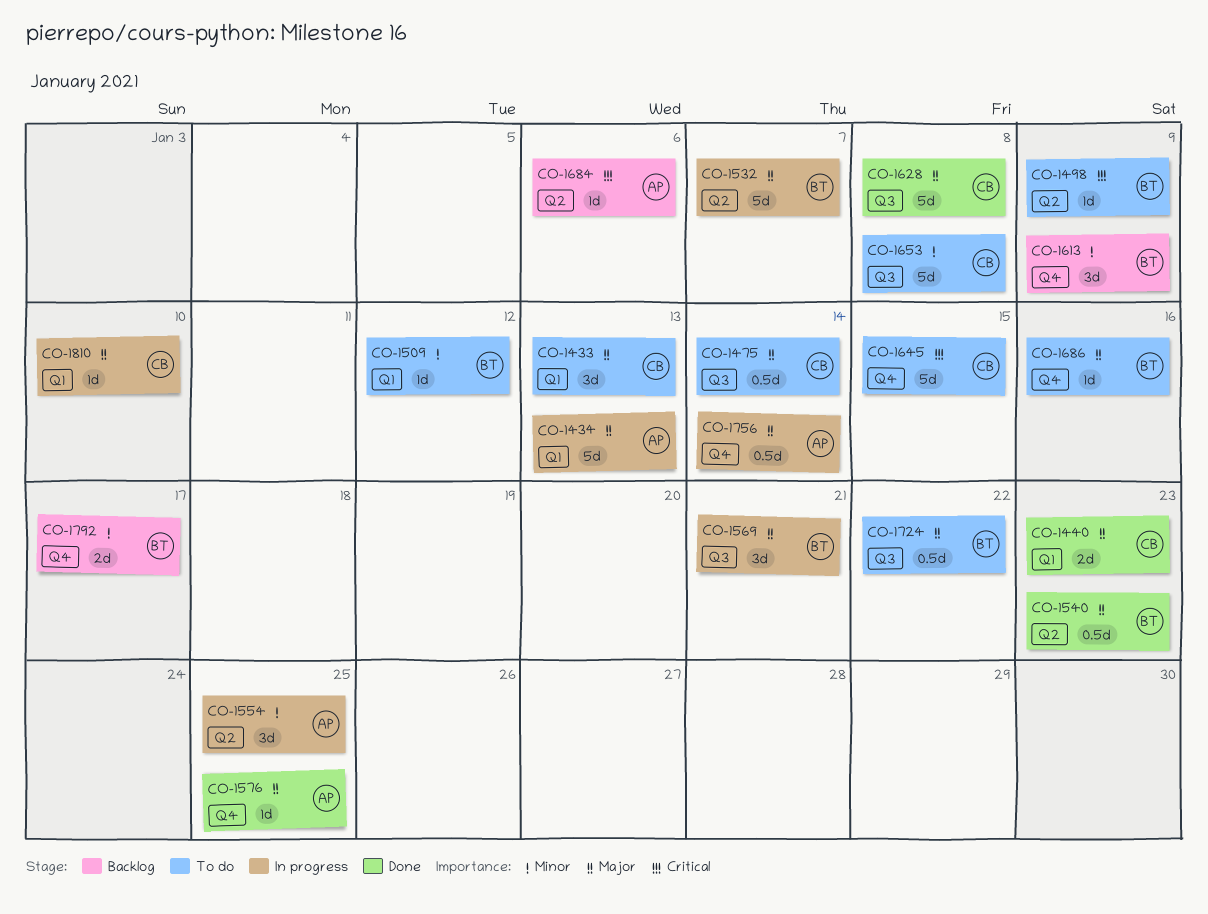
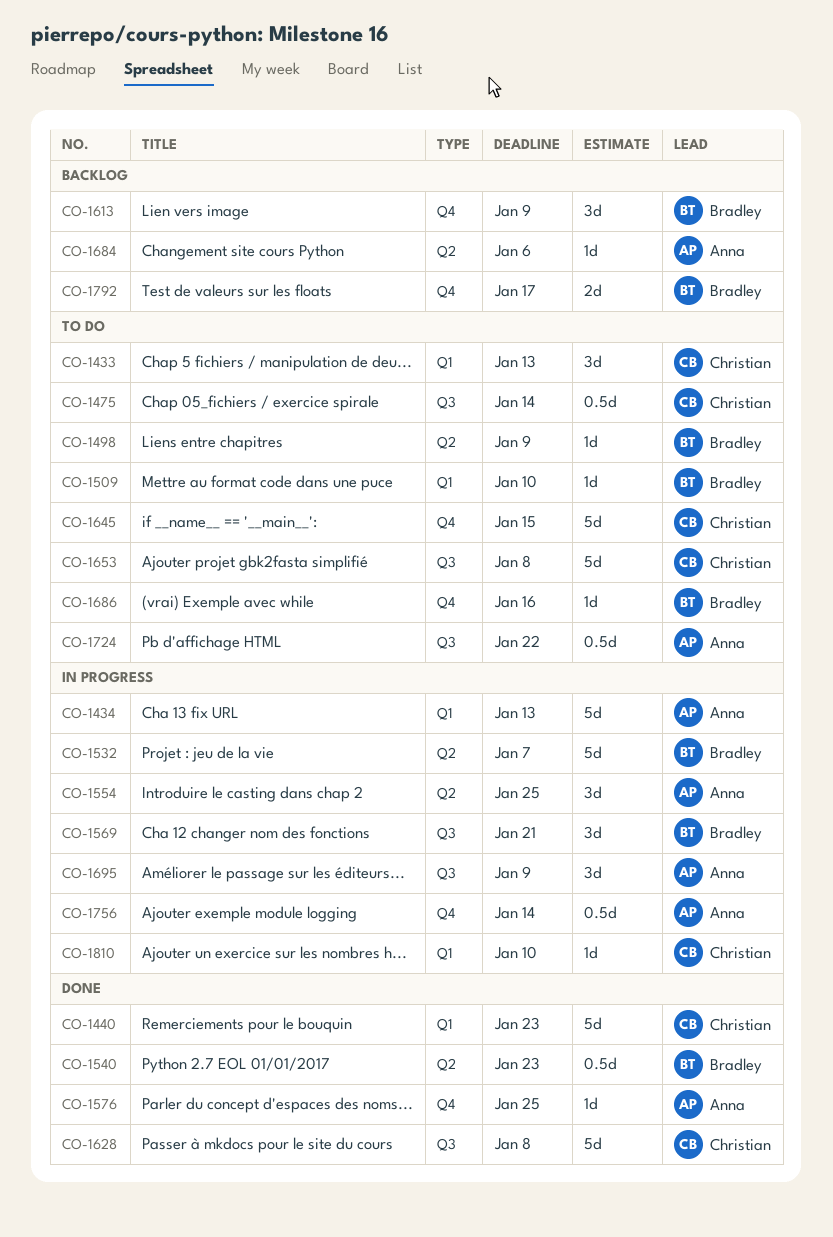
CO-1440, estimate: 2d -> 5d
CO-1509, due: Jan 12 -> Jan 10
CO-1695: none -> present
CO-1724, owner: Bradley -> Anna

